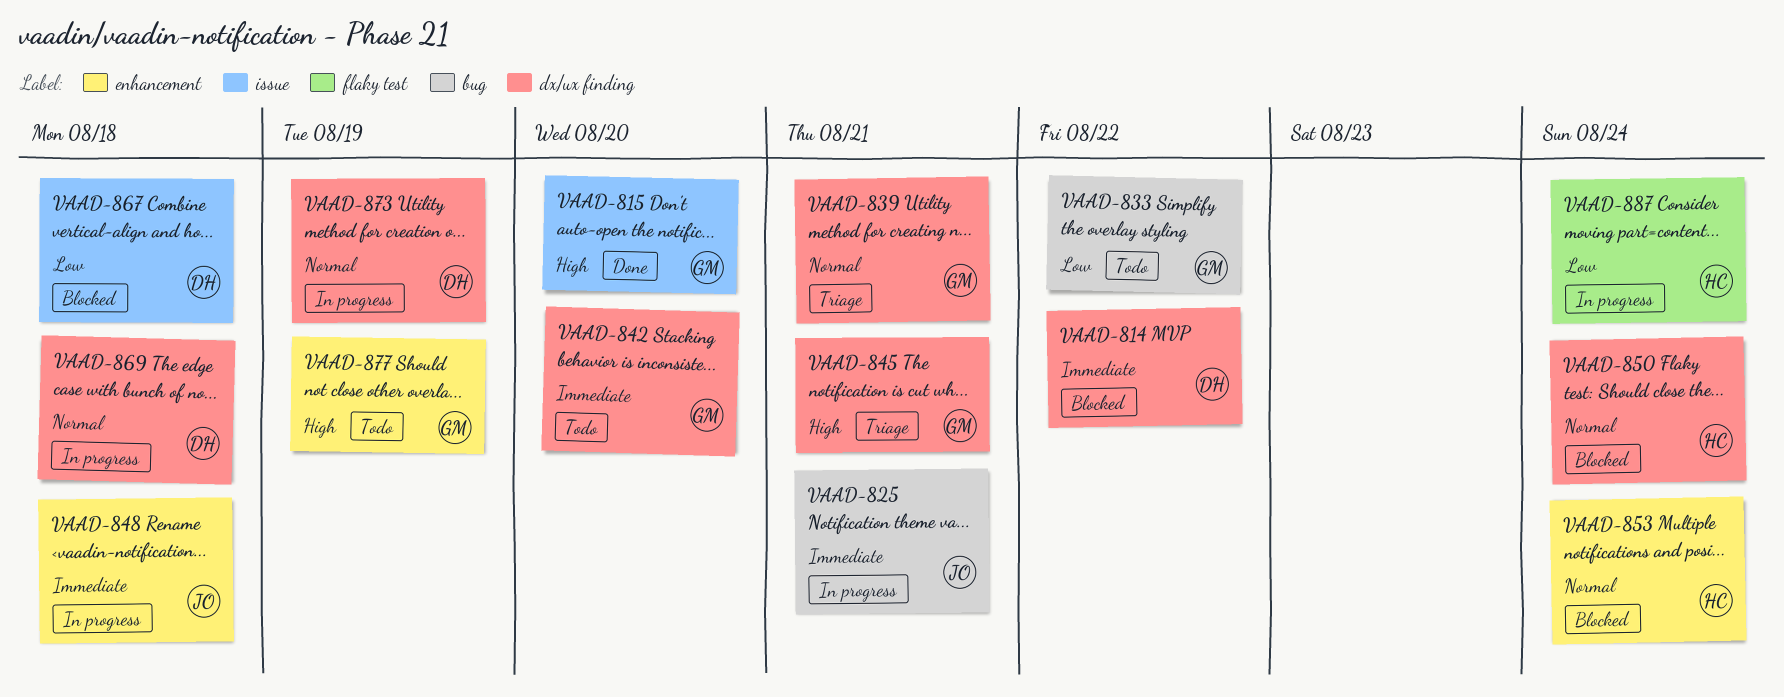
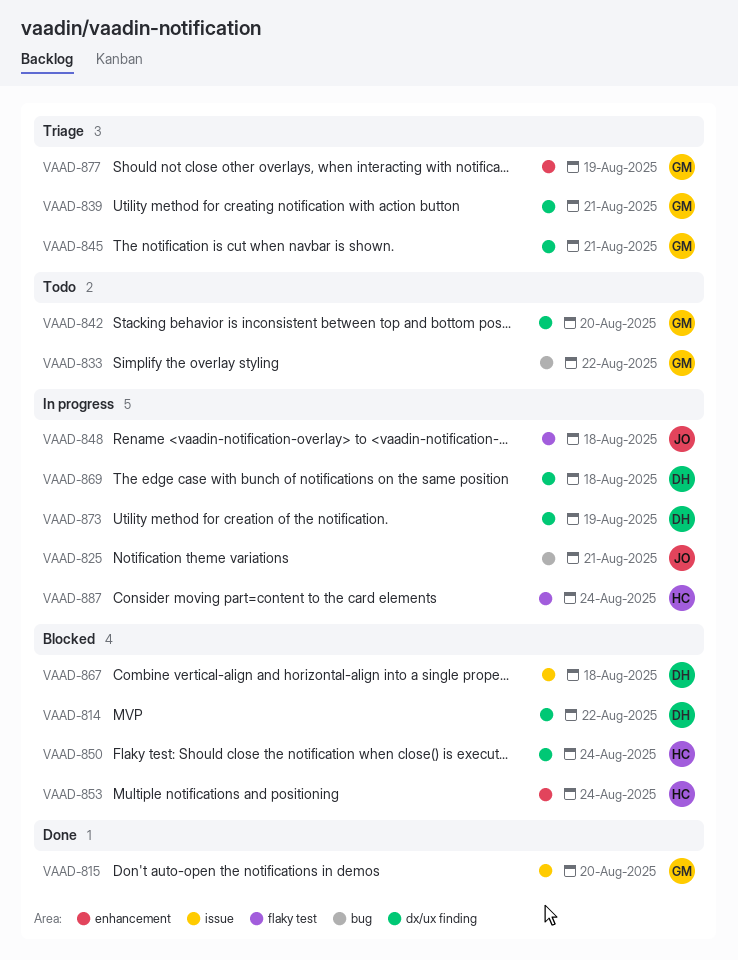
VAAD-848, label: enhancement -> flaky test
VAAD-877, status: Todo -> Triage

